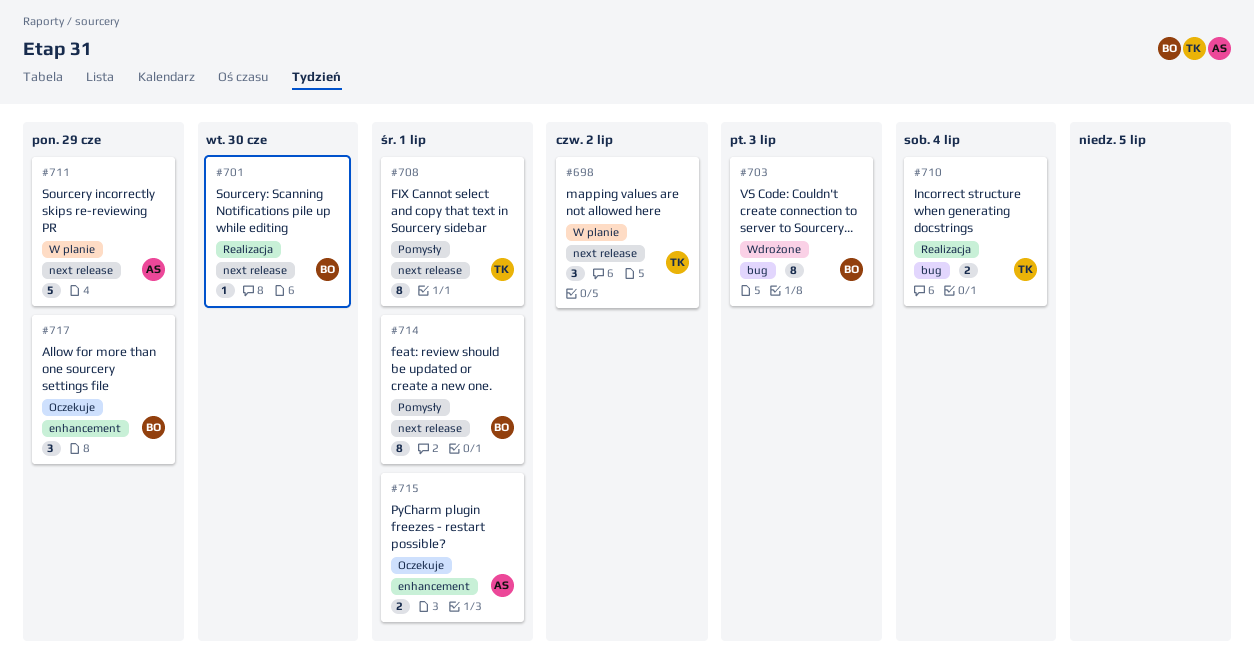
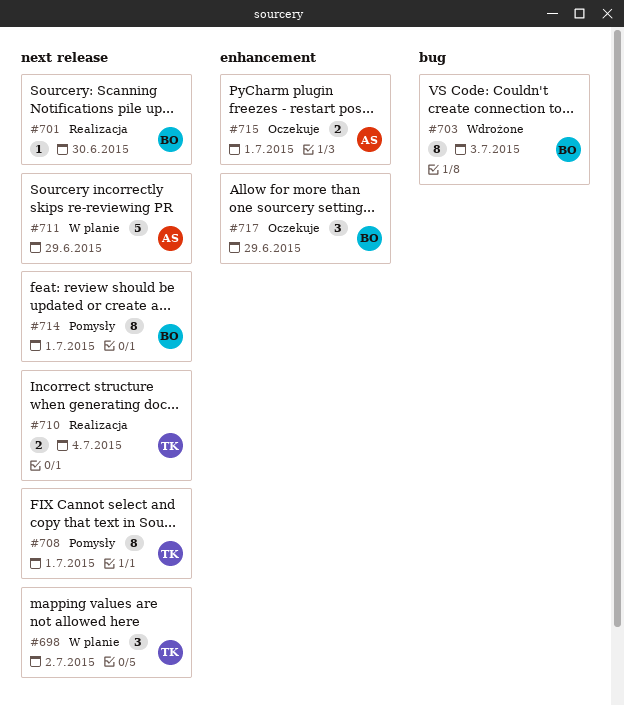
#710, label: bug -> next release

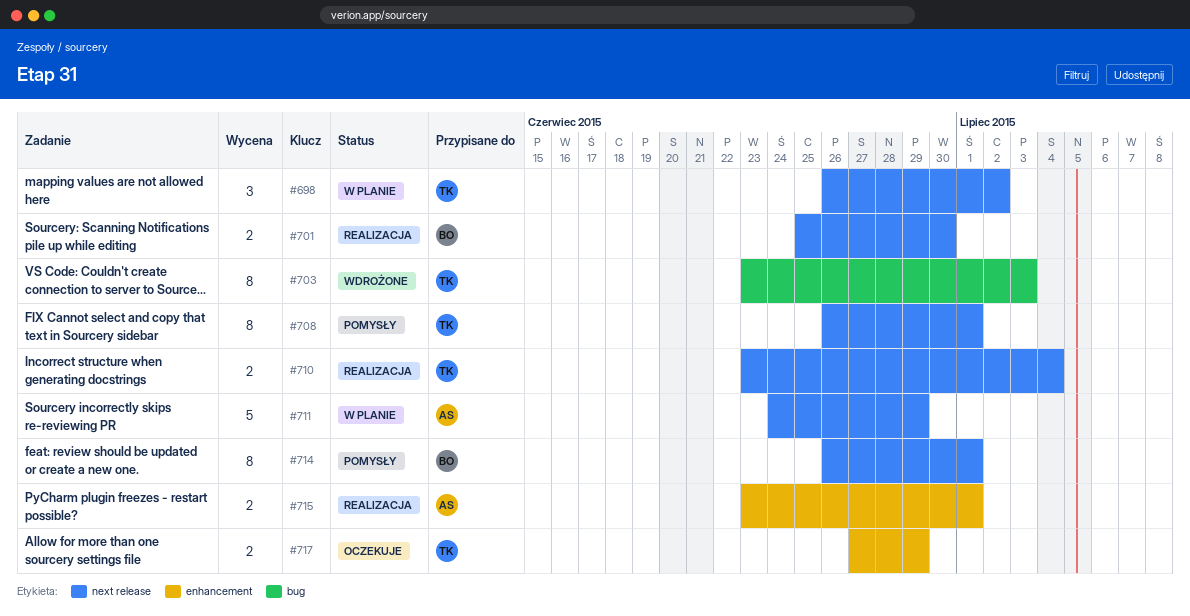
#701, estimate: 1 -> 2
#703, owner: BO -> TK
#715, status: Oczekuje -> Realizacja
#717, owner: BO -> TK
#717, estimate: 3 -> 2

